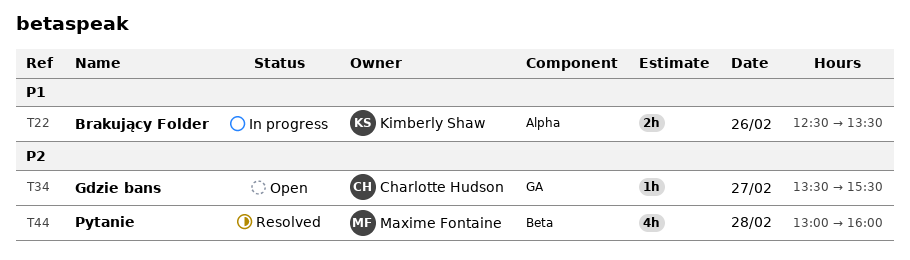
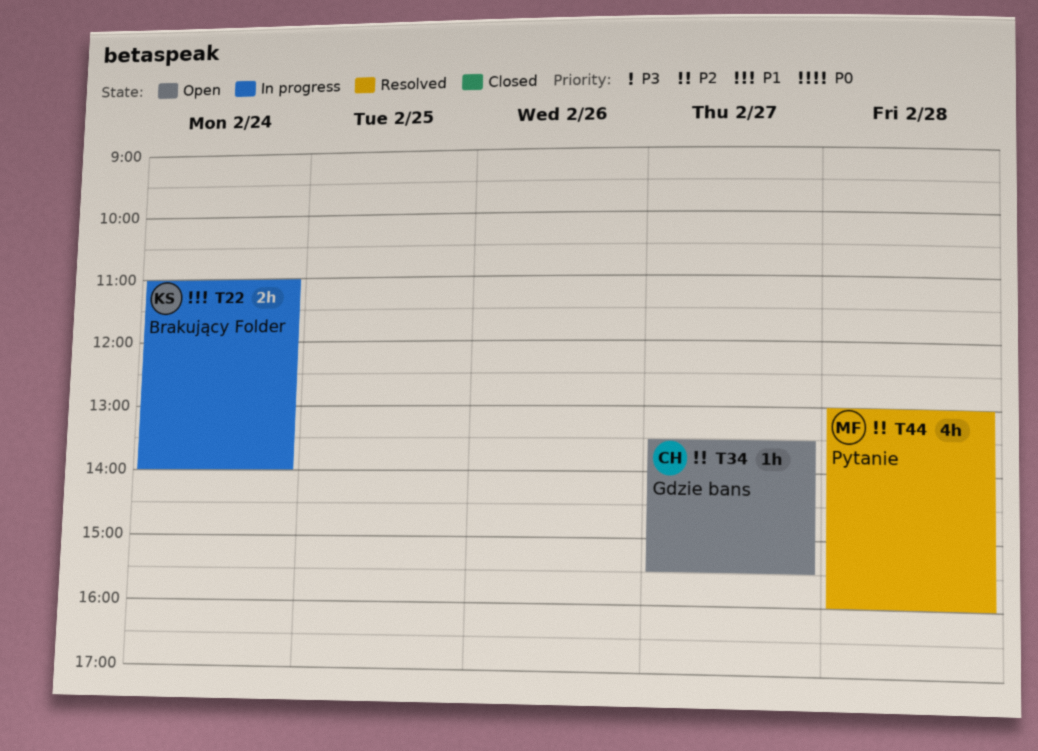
T22, day: Feb 26 -> Feb 24
T22, begins: 12:30 -> 11:00
T22, ends: 13:30 -> 14:00

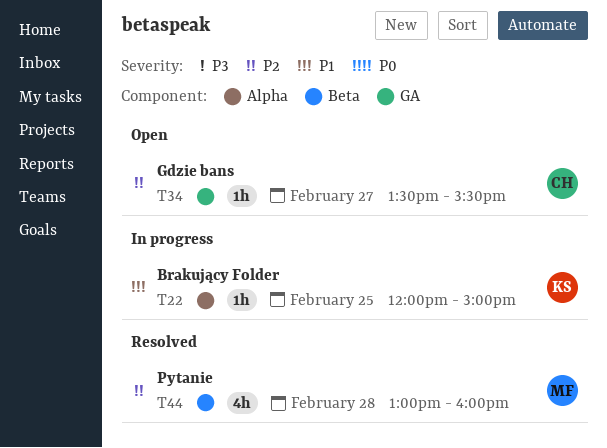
T22, estimate: 2h -> 1h
T22, day: Feb 24 -> Feb 25
T22, begins: 11:00 -> 12:00
T22, ends: 14:00 -> 15:00

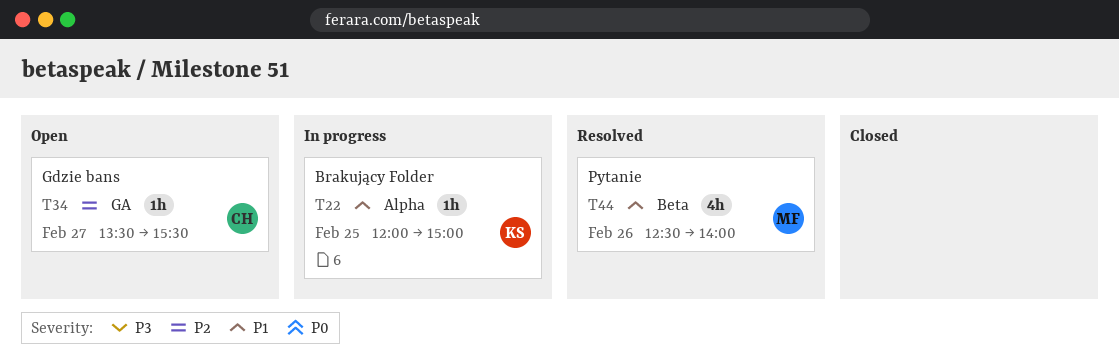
T44, priority: P2 -> P1
T44, day: Feb 28 -> Feb 26
T44, begins: 13:00 -> 12:30
T44, ends: 16:00 -> 14:00

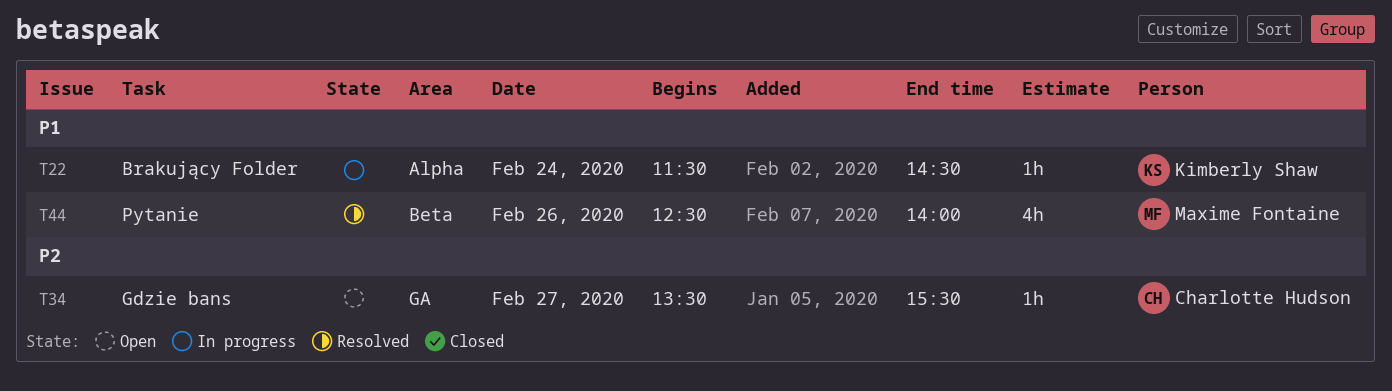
T22, day: Feb 25 -> Feb 24
T22, begins: 12:00 -> 11:30
T22, ends: 15:00 -> 14:30

